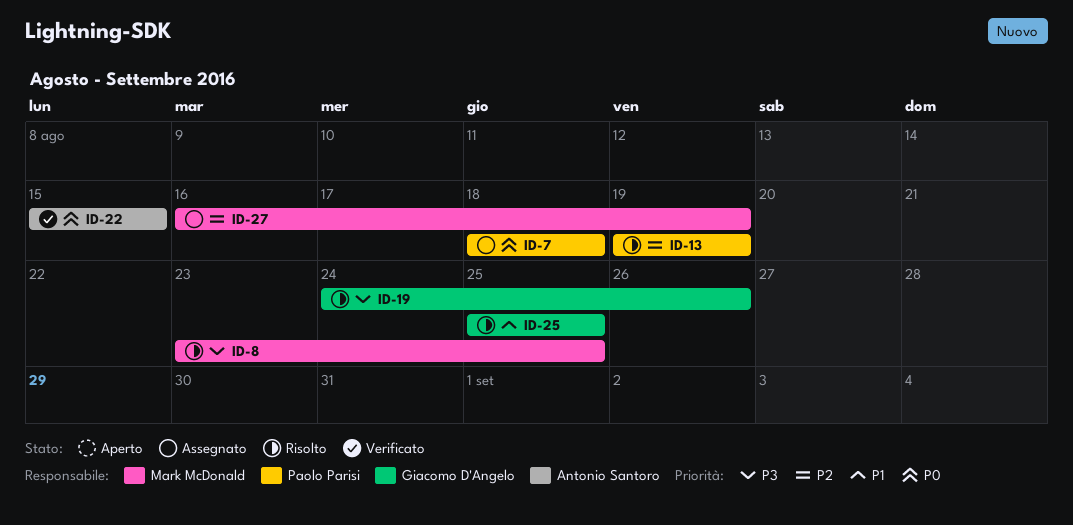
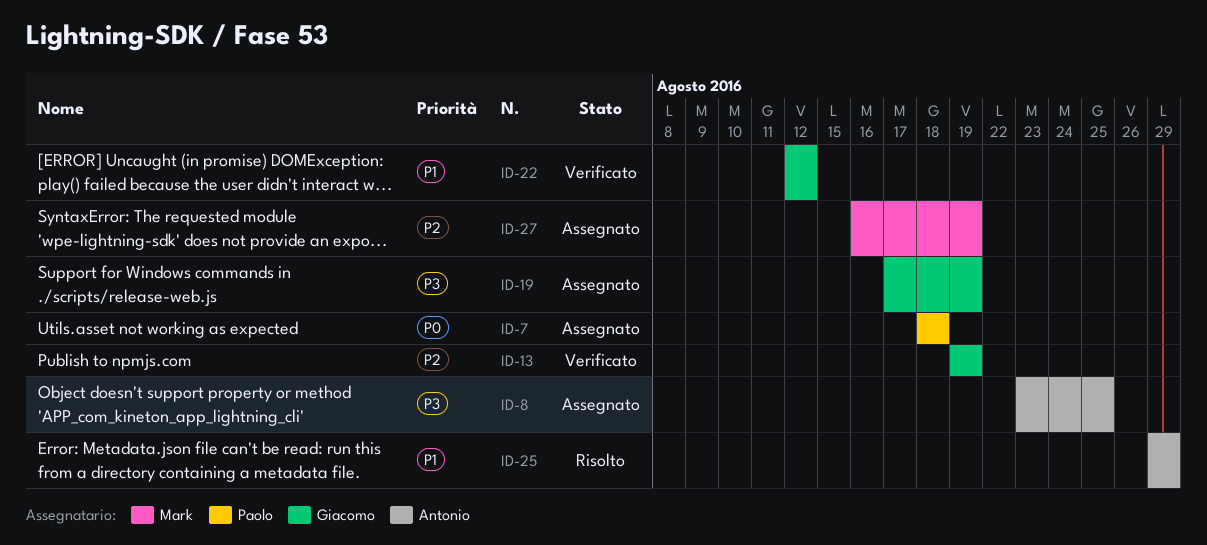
ID-8, status: Risolto -> Assegnato
ID-8, owner: Mark McDonald -> Antonio Santoro
ID-13, status: Risolto -> Verificato
ID-13, owner: Paolo Parisi -> Giacomo D'Angelo
ID-19, status: Risolto -> Assegnato
ID-19, start: Aug 24 -> Aug 17
ID-19, due: Aug 26 -> Aug 19
ID-22, owner: Antonio Santoro -> Giacomo D'Angelo
ID-22, priority: P0 -> P1
ID-22, start: Aug 15 -> Aug 12
ID-22, due: Aug 15 -> Aug 12
ID-25, owner: Giacomo D'Angelo -> Antonio Santoro
ID-25, start: Aug 25 -> Aug 29
ID-25, due: Aug 25 -> Aug 29

